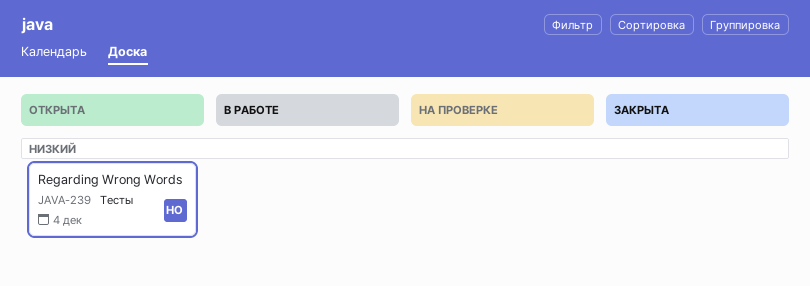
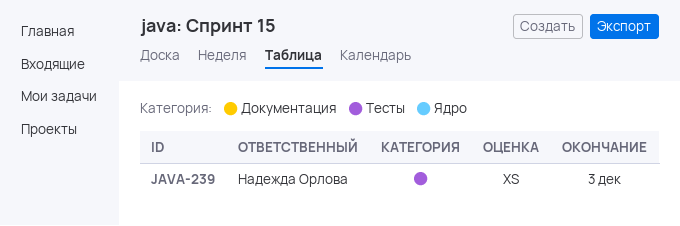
JAVA-239, due: Dec 4 -> Dec 3

